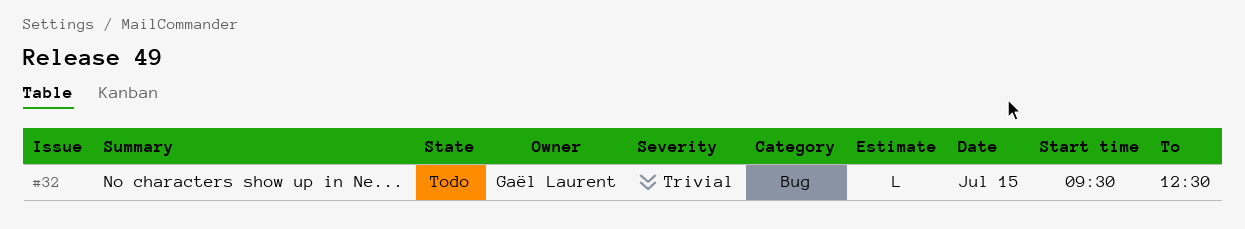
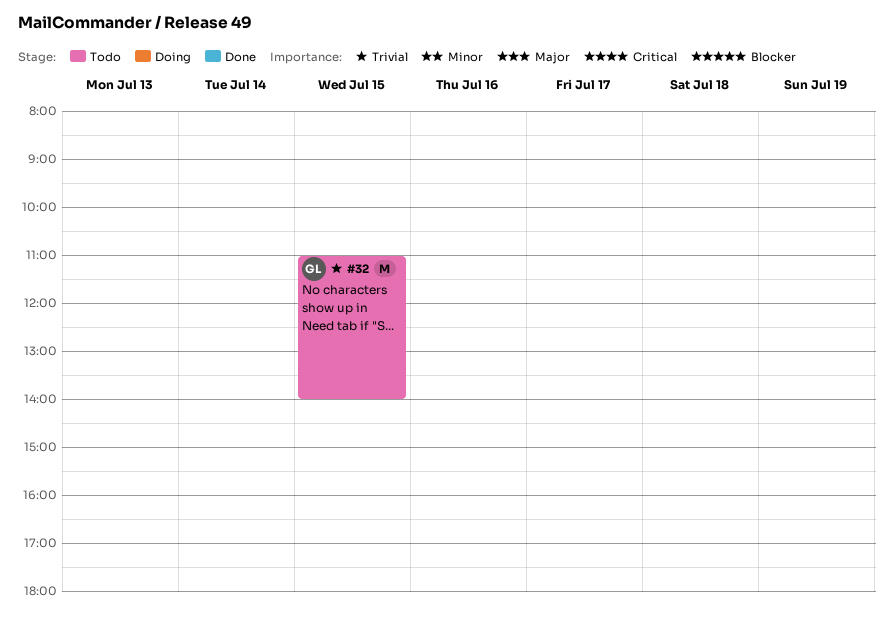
#32, estimate: L -> M
#32, begins: 09:30 -> 11:00
#32, ends: 12:30 -> 14:00

